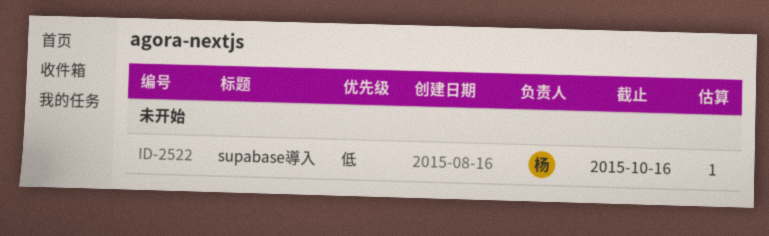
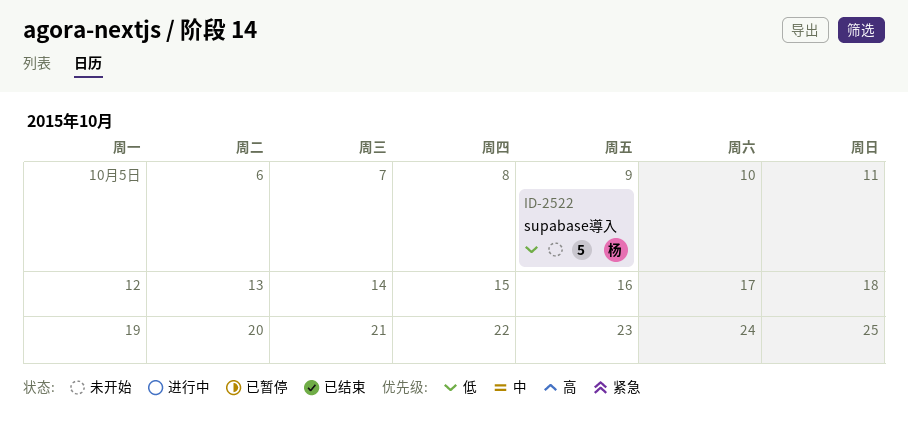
ID-2522, estimate: 1 -> 5
ID-2522, due: Oct 16 -> Oct 9

